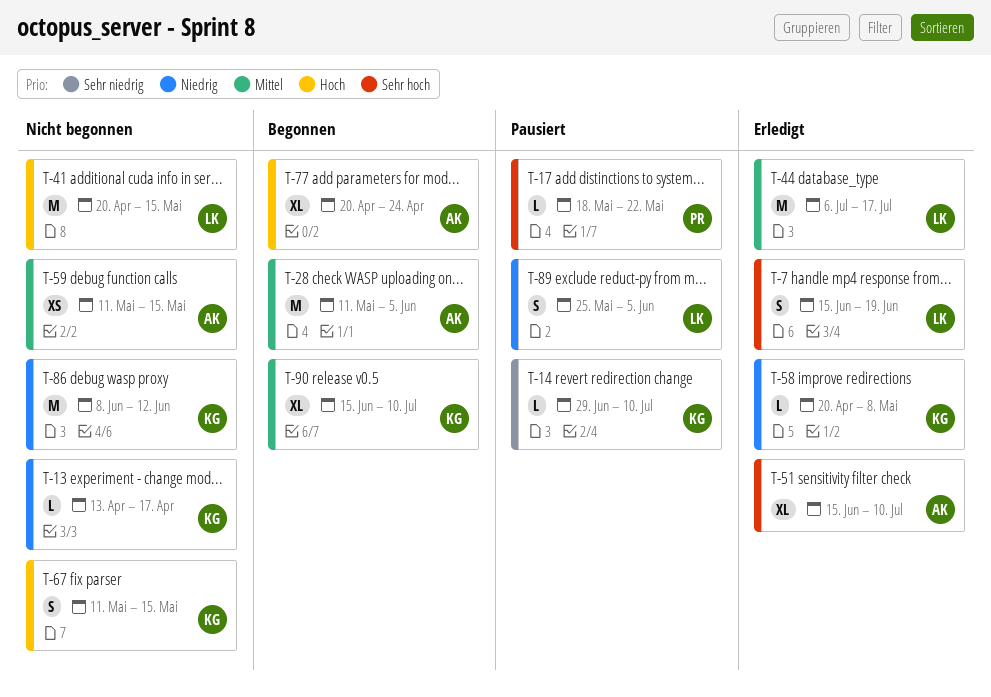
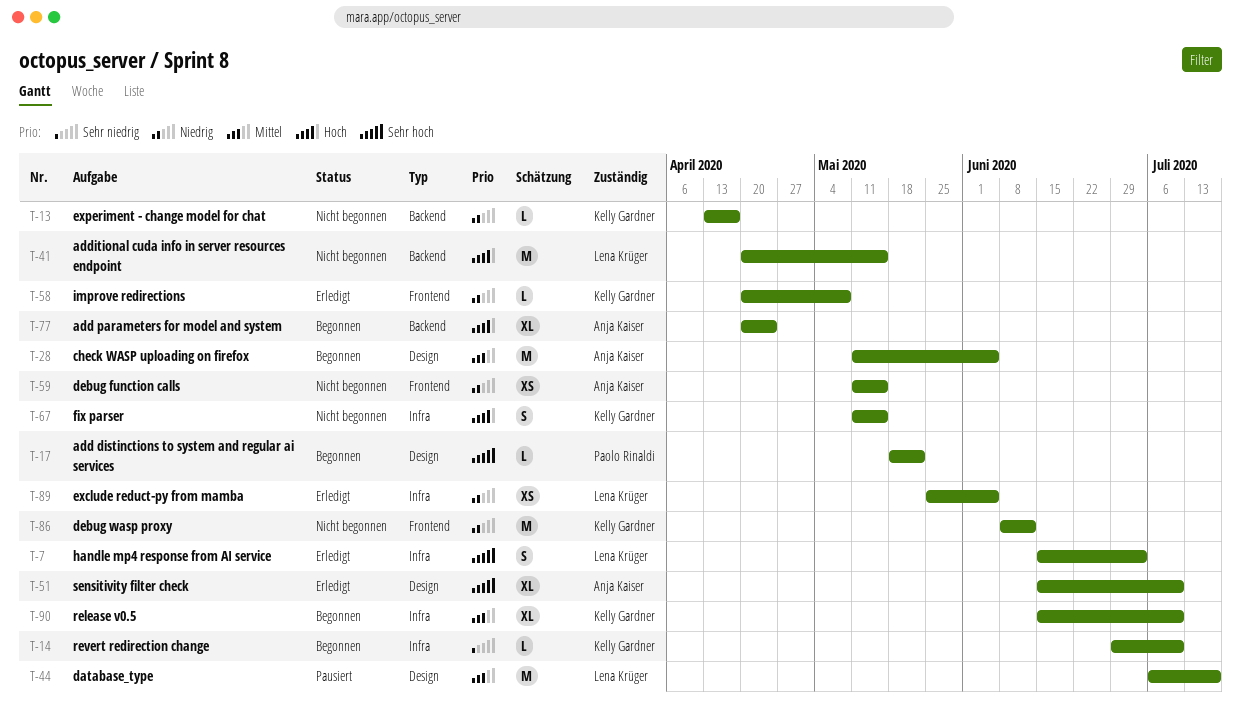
T-7, due: Jun 19 -> Jul 3
T-14, status: Pausiert -> Begonnen
T-17, status: Pausiert -> Begonnen
T-44, status: Erledigt -> Pausiert
T-59, priority: Mittel -> Niedrig
T-89, status: Pausiert -> Erledigt
T-89, estimate: S -> XS

